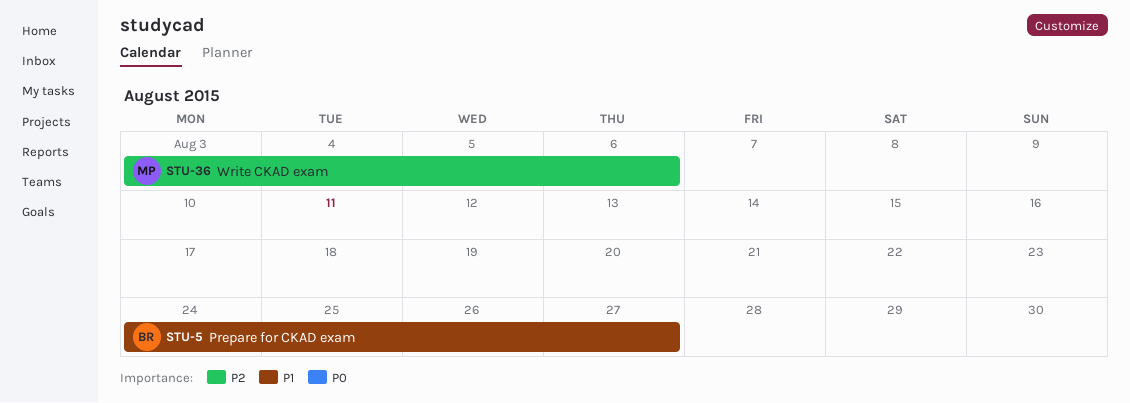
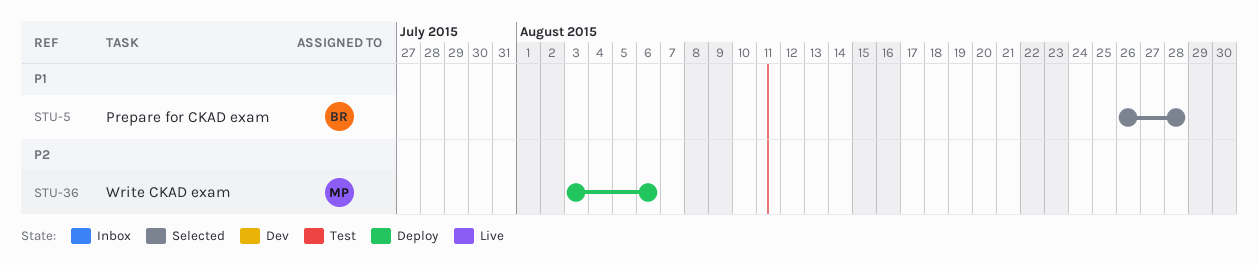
STU-5, start: Aug 24 -> Aug 26
STU-5, due: Aug 27 -> Aug 28

